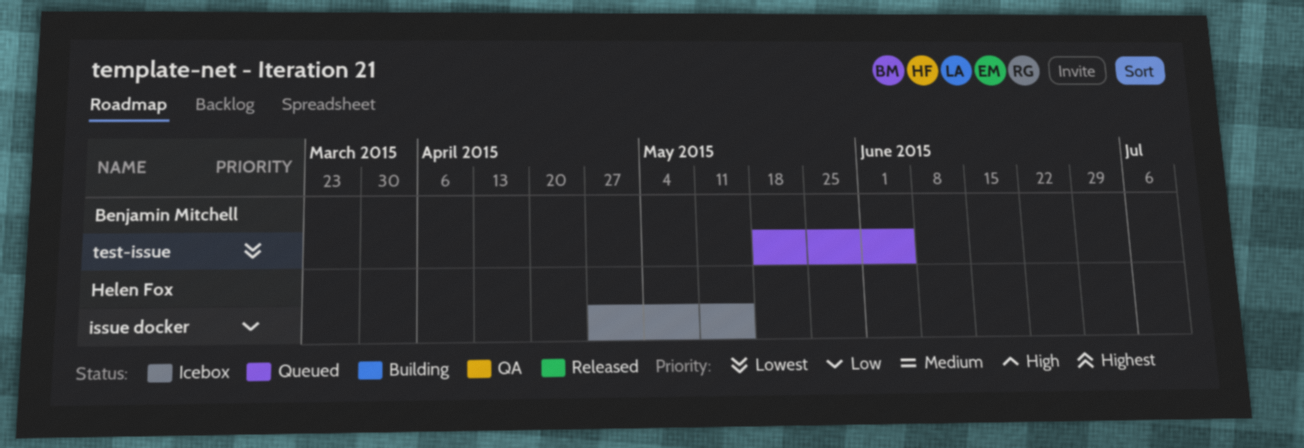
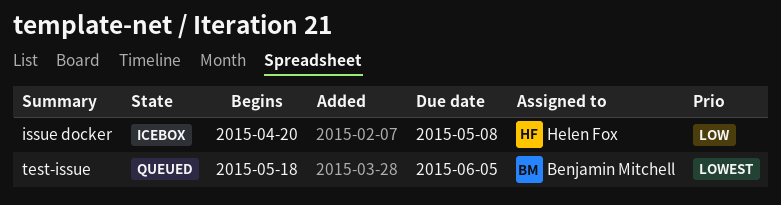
issue docker, start: Apr 27 -> Apr 20
issue docker, due: May 15 -> May 8

